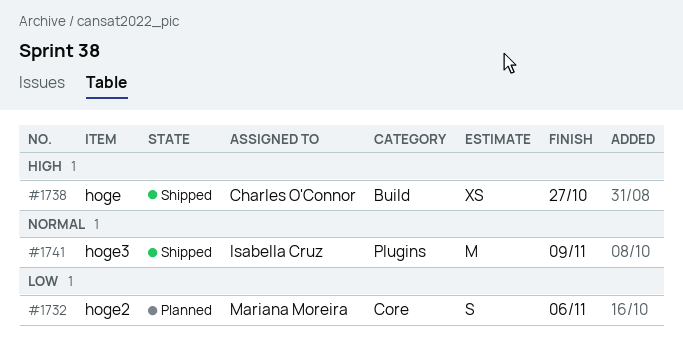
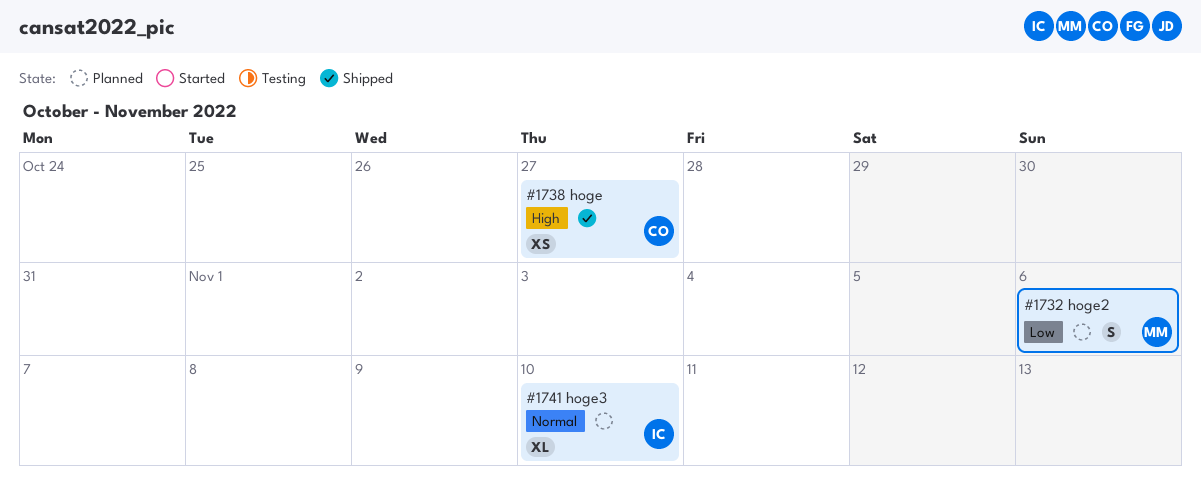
#1741, status: Shipped -> Planned
#1741, estimate: M -> XL
#1741, due: Nov 9 -> Nov 10

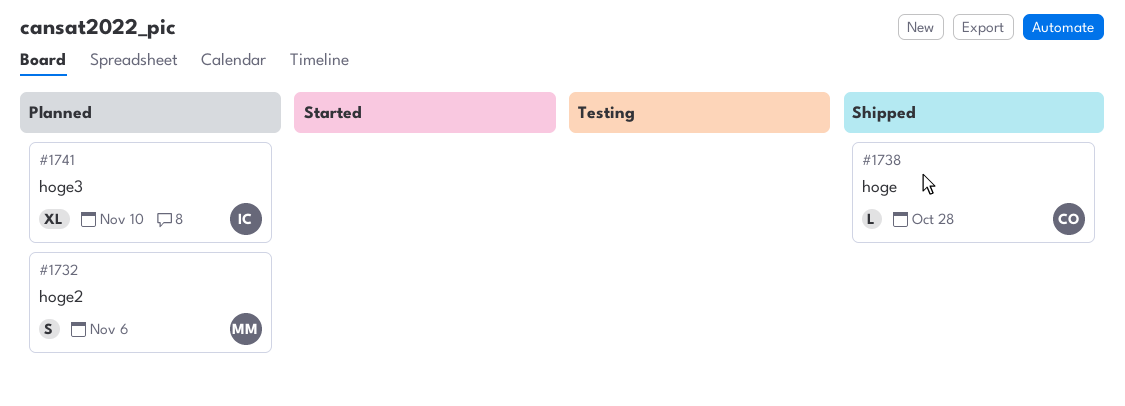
#1738, estimate: XS -> L
#1738, due: Oct 27 -> Oct 28

